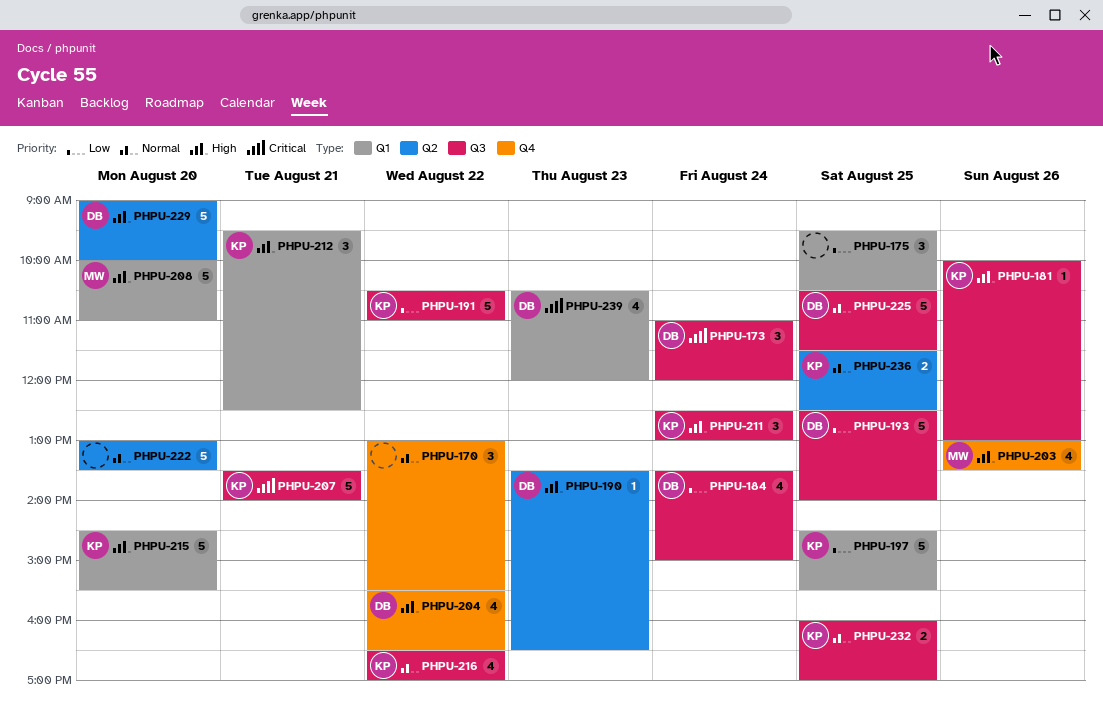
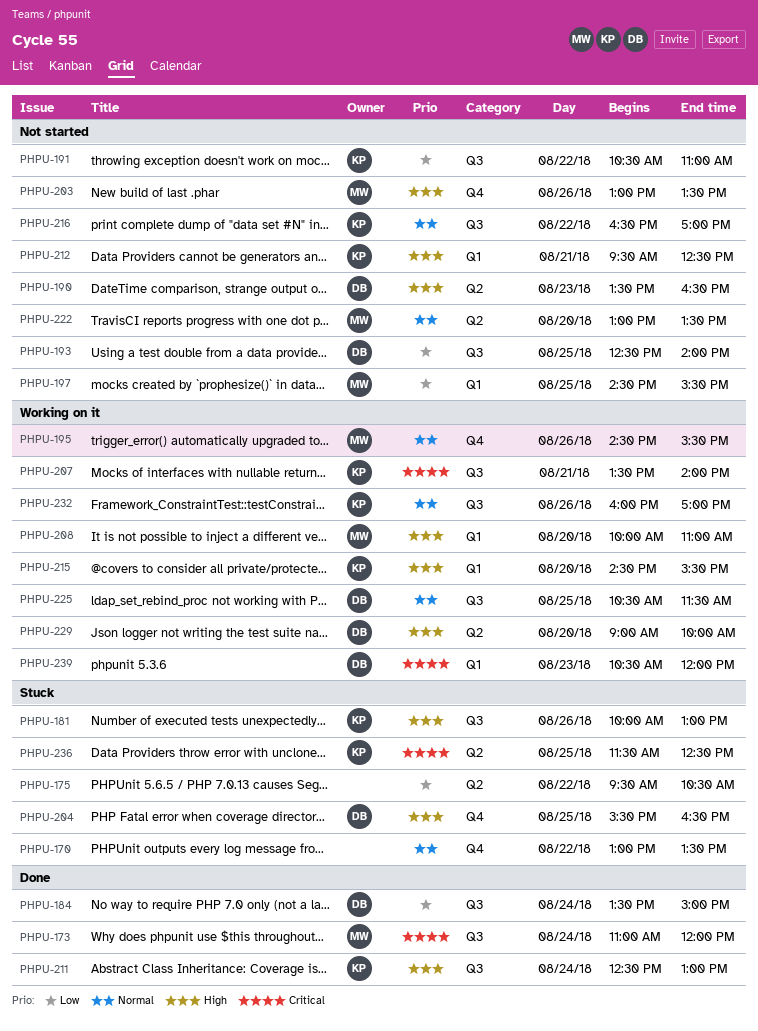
PHPU-170, ends: 15:30 -> 13:30
PHPU-173, owner: DB -> MW
PHPU-175, label: Q1 -> Q2
PHPU-175, day: Aug 25 -> Aug 22
PHPU-195: none -> present
PHPU-197, owner: KP -> MW
PHPU-204, day: Aug 22 -> Aug 25
PHPU-222, owner: none -> MW
PHPU-232, day: Aug 25 -> Aug 26
PHPU-236, priority: Normal -> Critical

